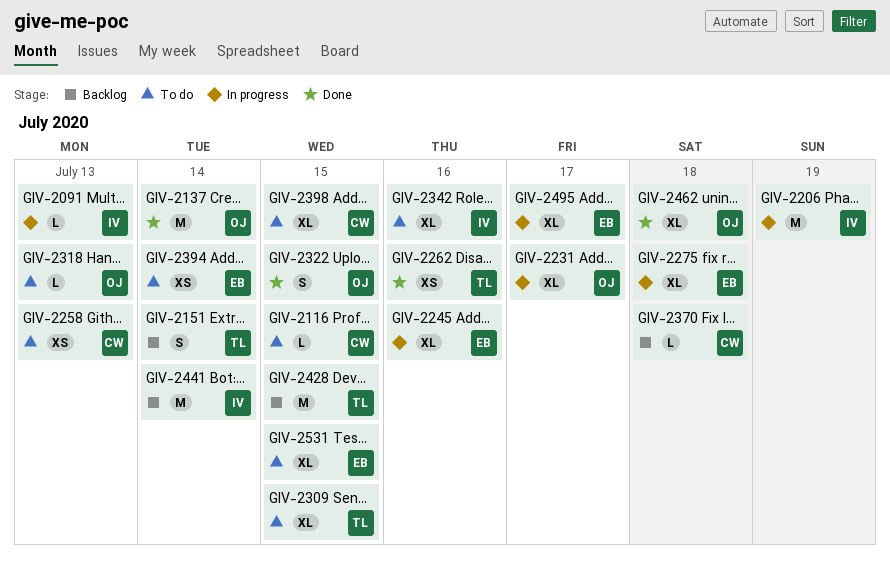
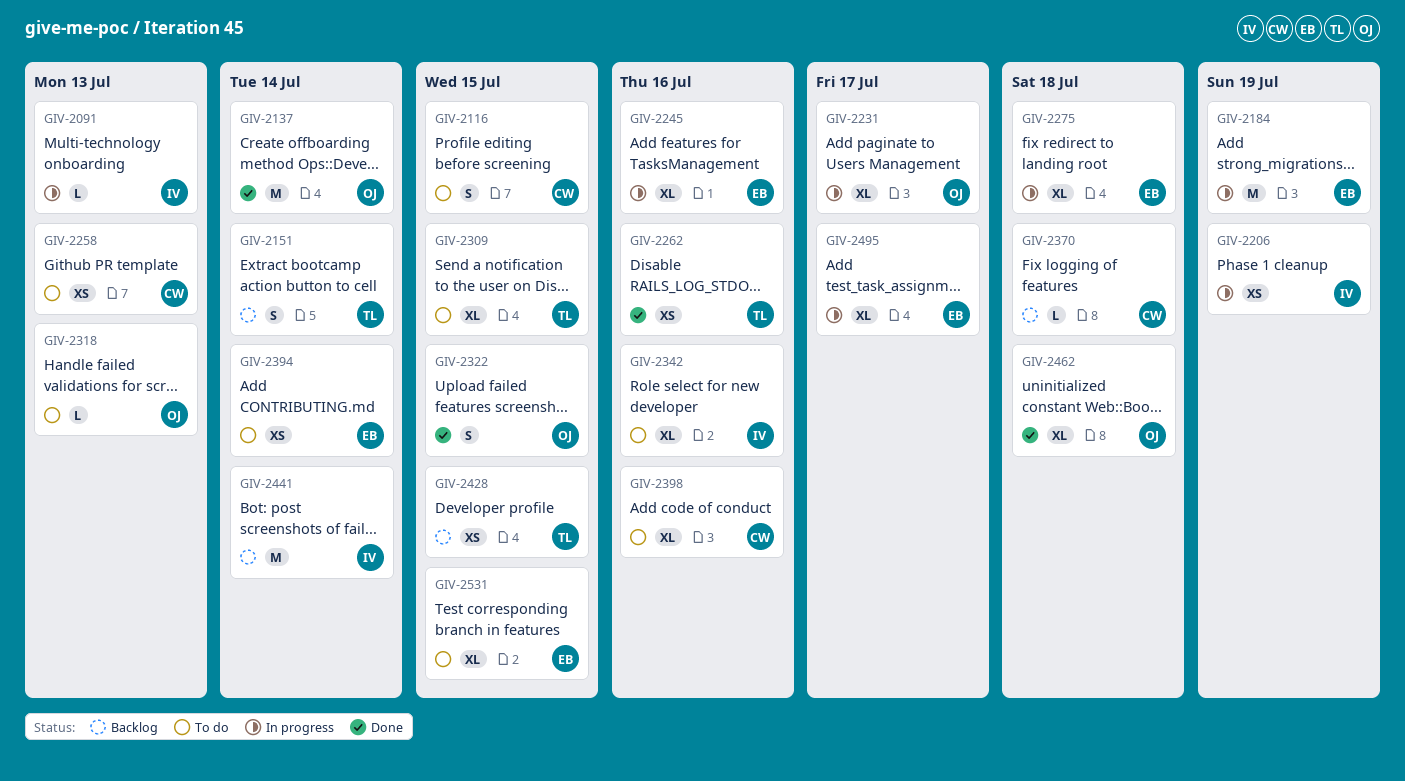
GIV-2116, estimate: L -> S
GIV-2184: none -> present
GIV-2206, estimate: M -> XS
GIV-2398, due: Jul 15 -> Jul 16
GIV-2428, estimate: M -> XS

